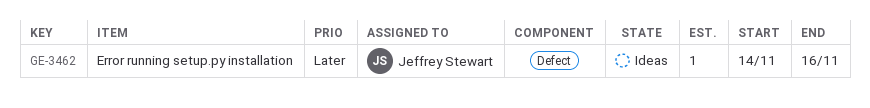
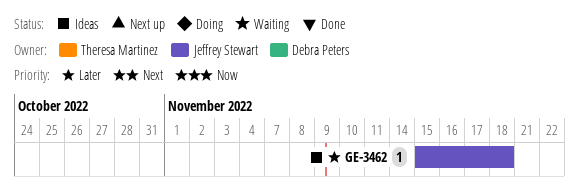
GE-3462, start: Nov 14 -> Nov 15
GE-3462, due: Nov 16 -> Nov 18

